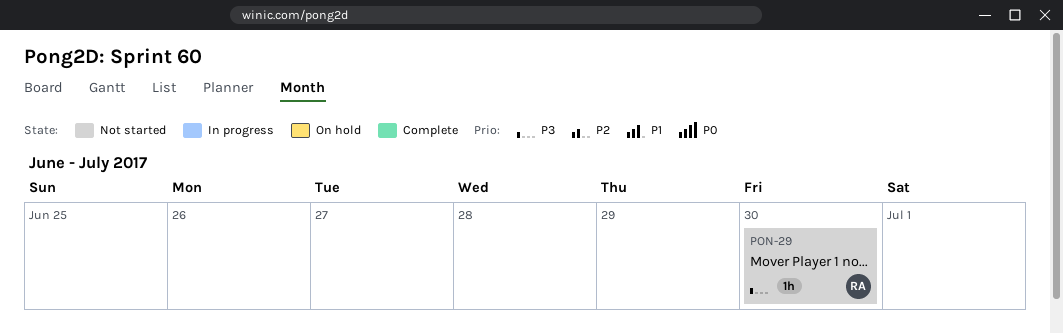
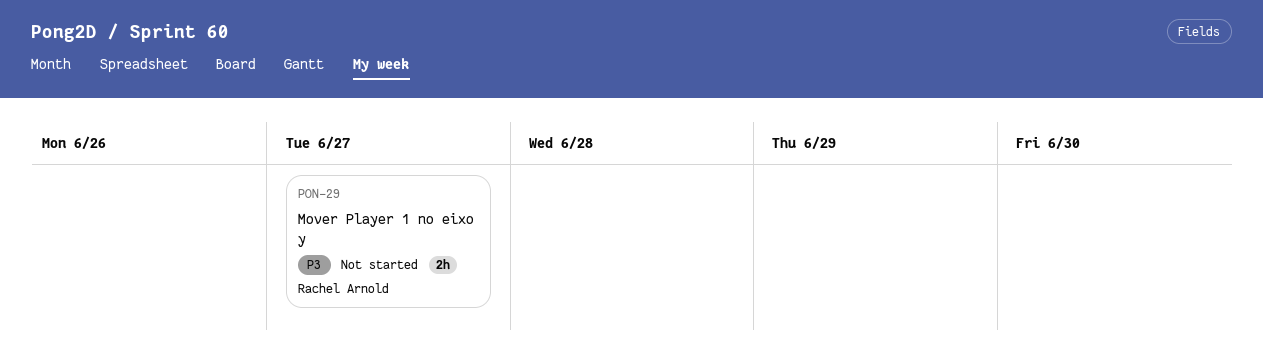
PON-29, estimate: 1h -> 2h
PON-29, due: Jun 30 -> Jun 27

